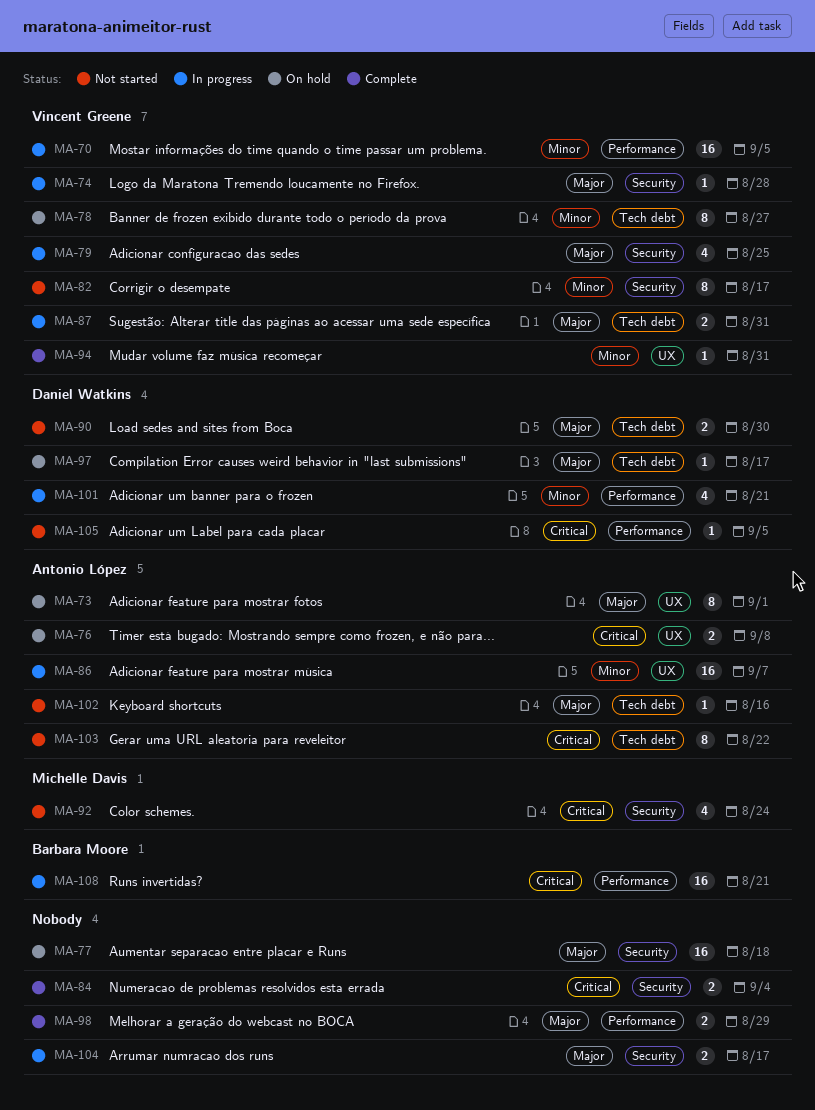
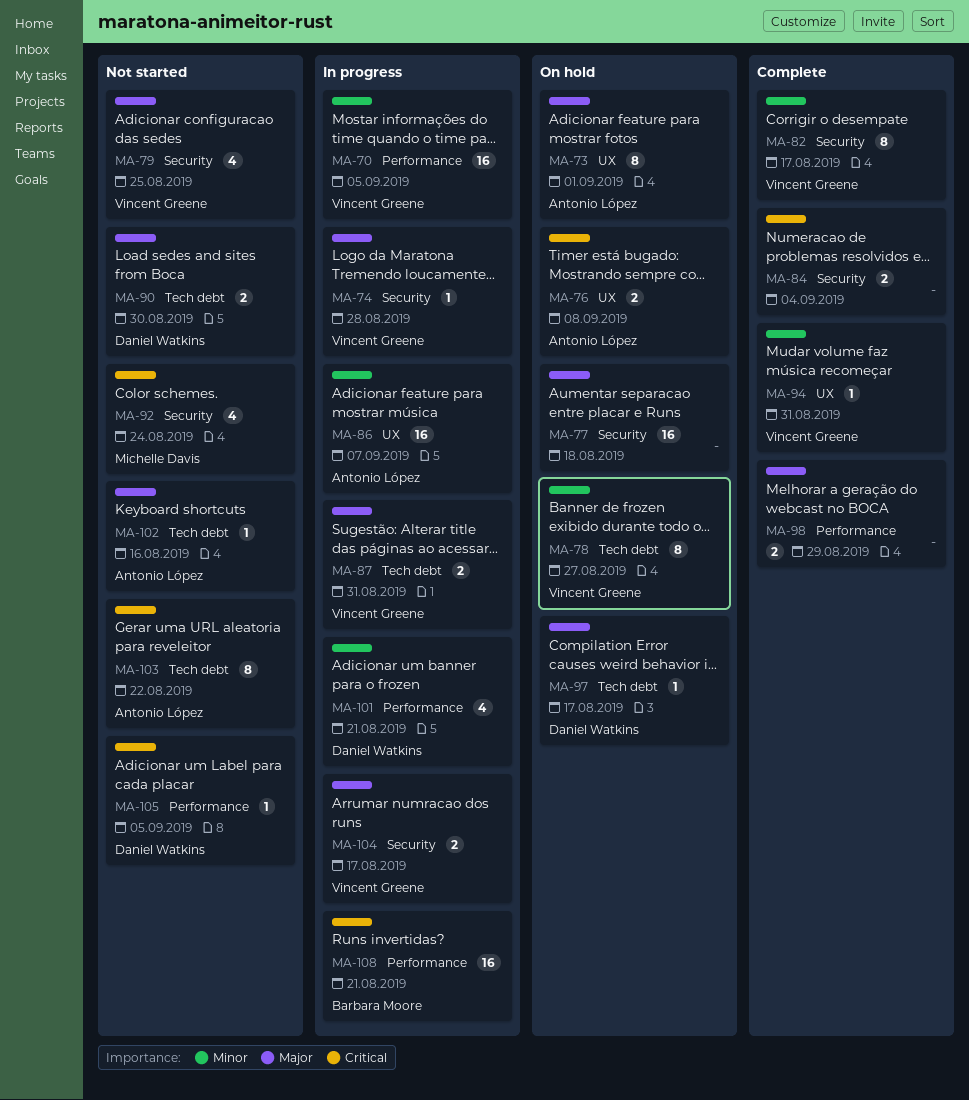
MA-79, status: In progress -> Not started
MA-82, status: Not started -> Complete
MA-104, owner: none -> Vincent Greene

